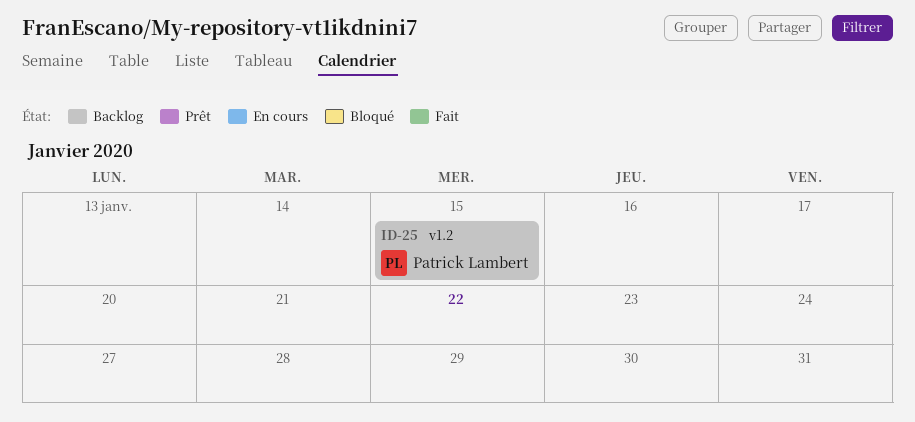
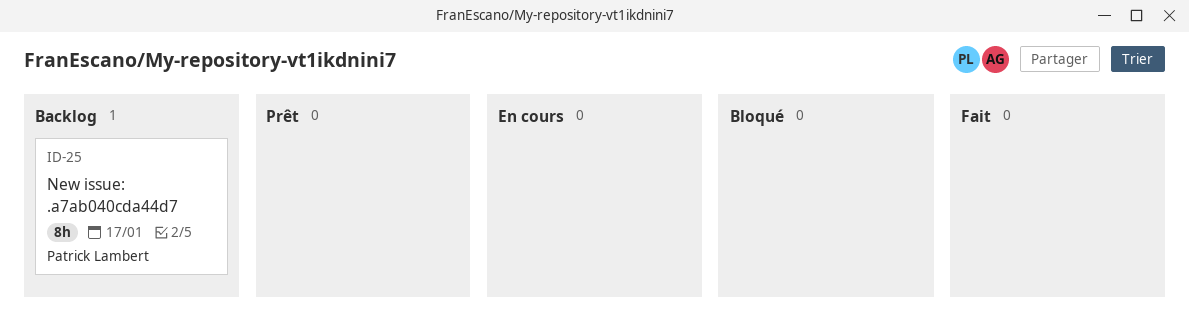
ID-25, due: Jan 15 -> Jan 17

